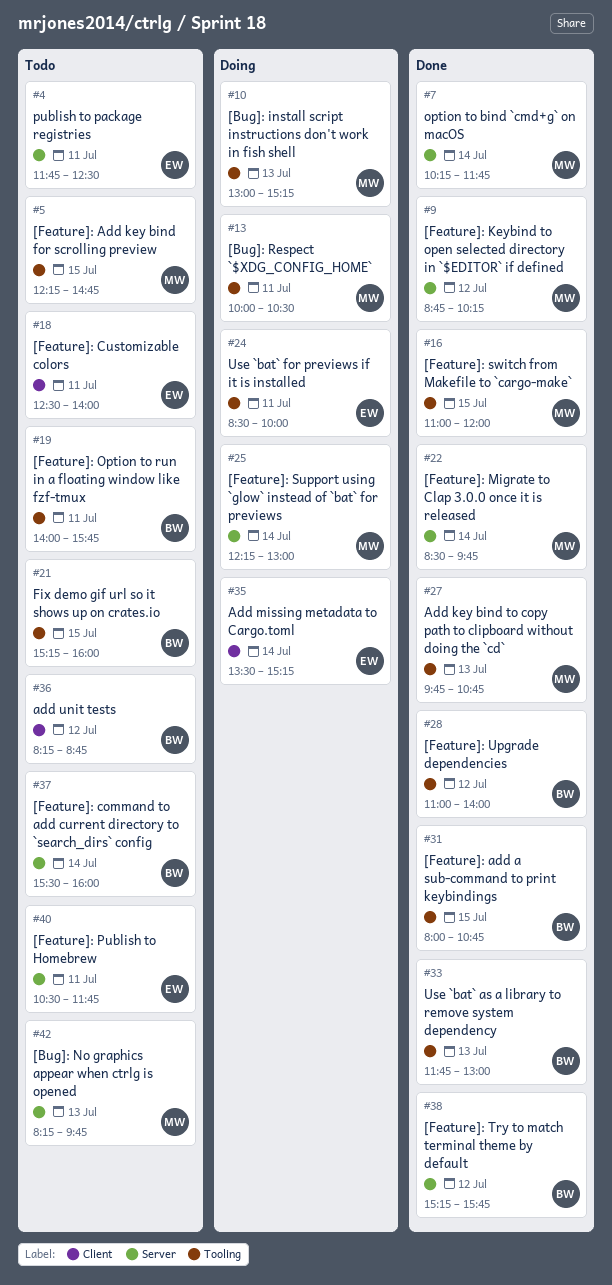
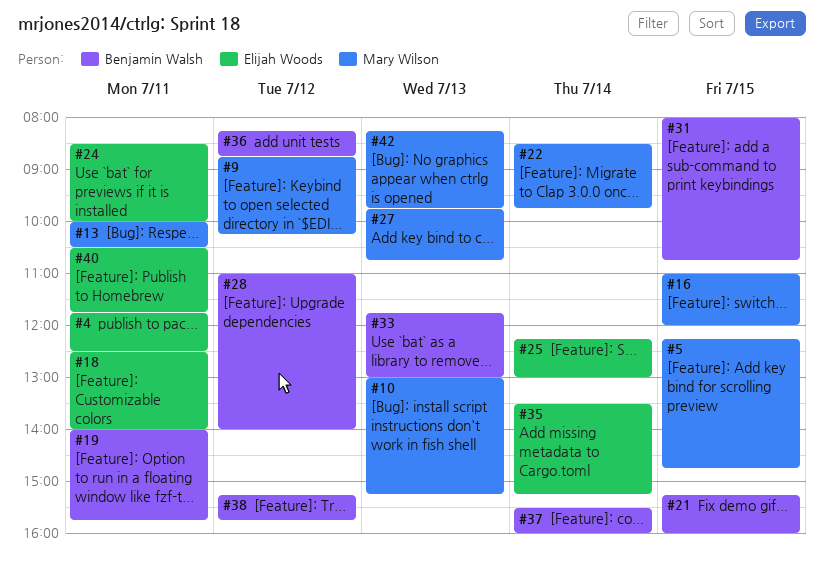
#7: present -> none
#25, owner: Mary Wilson -> Elijah Woods

